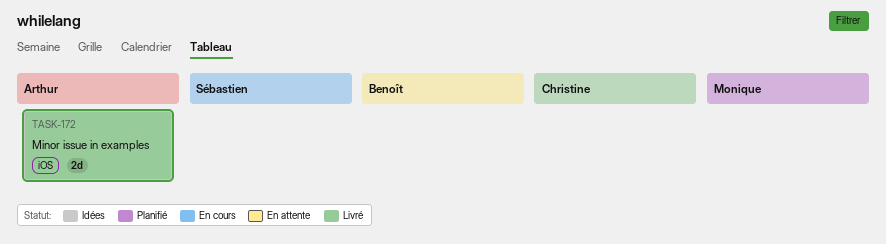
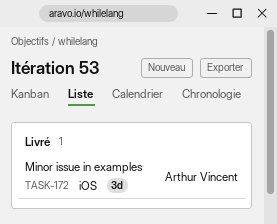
TASK-172, estimate: 2d -> 3d

